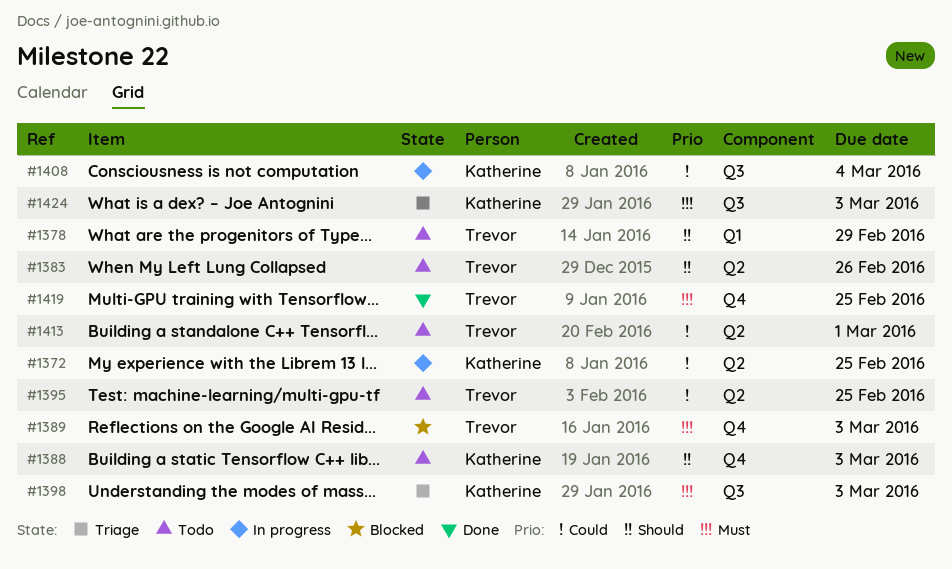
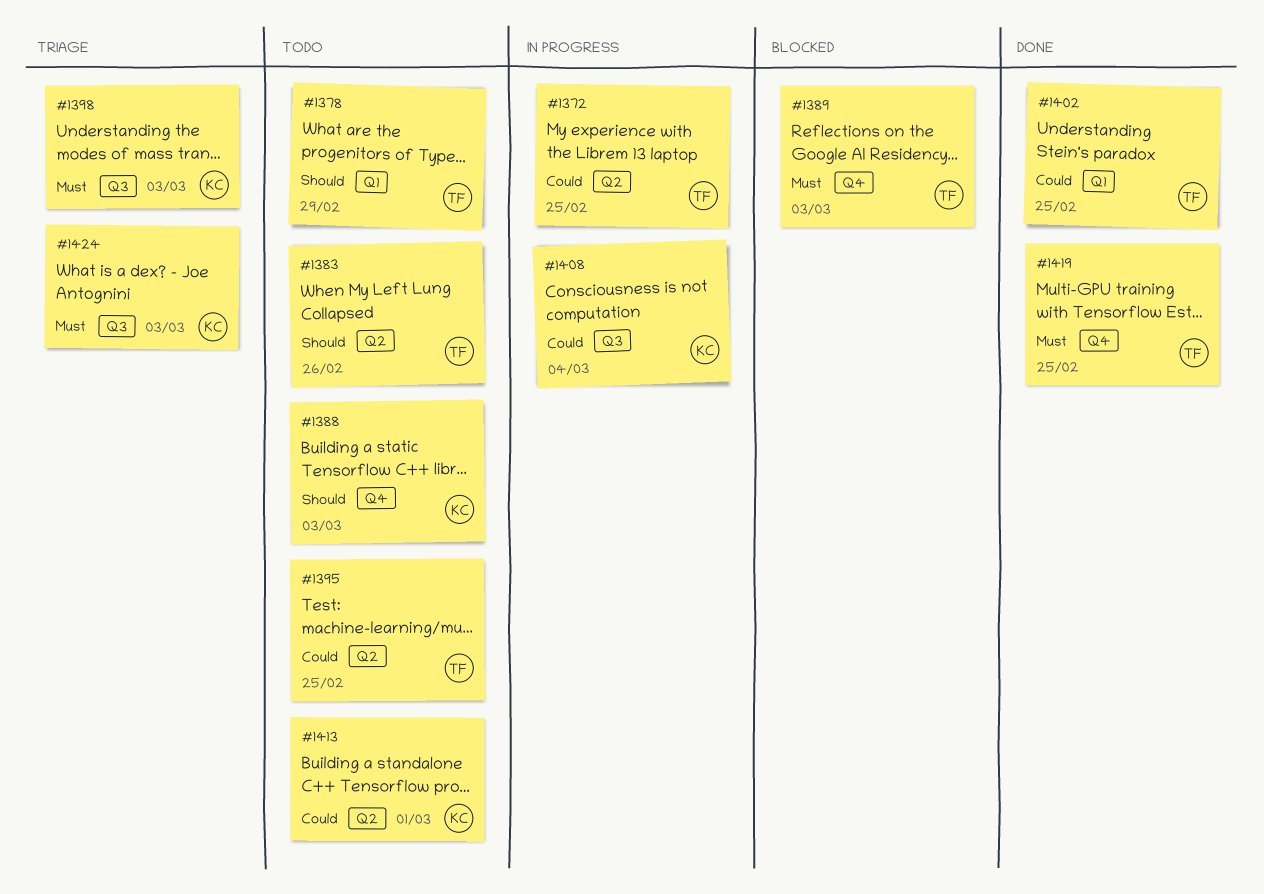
#1372, owner: Katherine -> Trevor
#1402: none -> present
#1413, owner: Trevor -> Katherine

